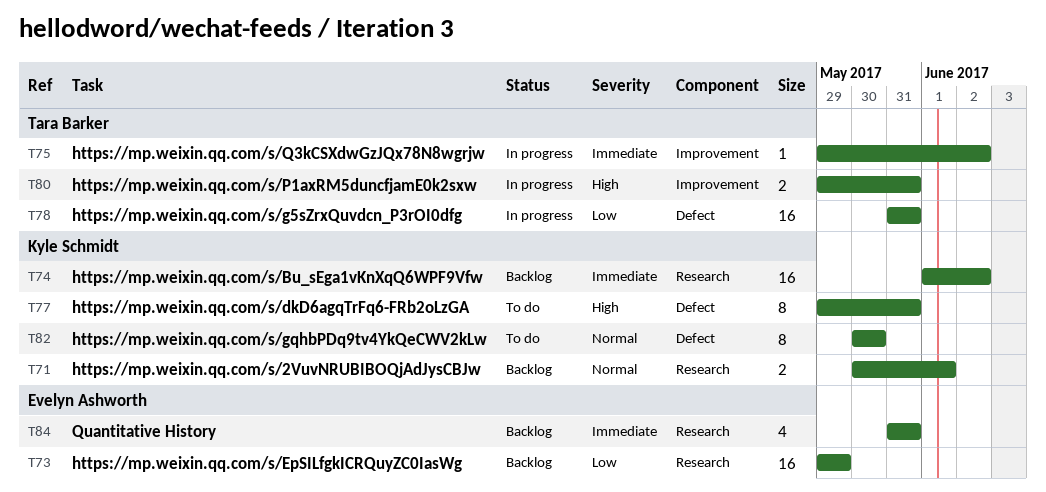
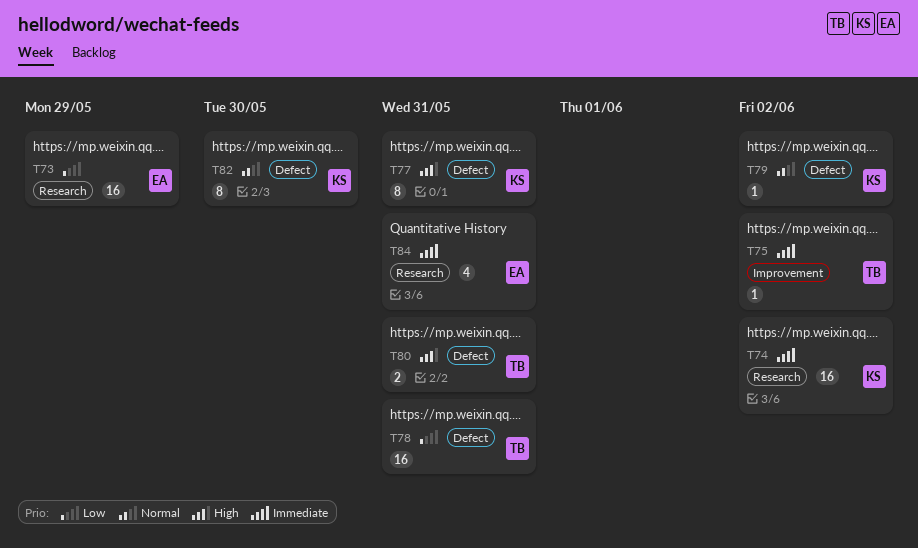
T71: present -> none
T79: none -> present
T80, label: Improvement -> Defect

